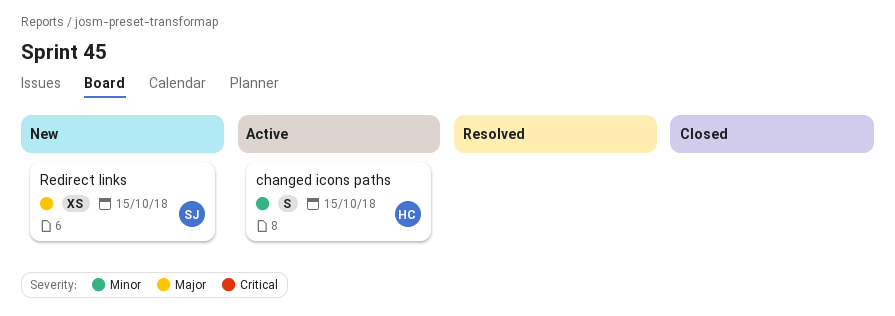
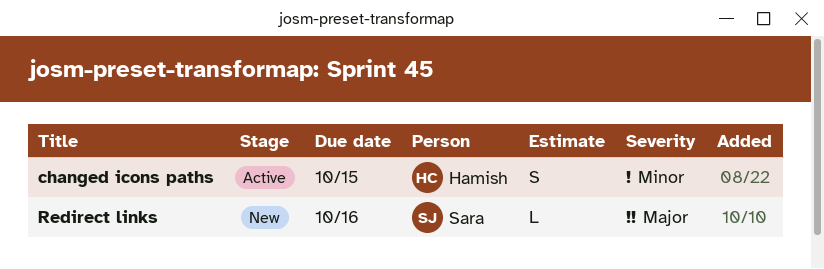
Redirect links, estimate: XS -> L
Redirect links, due: Oct 15 -> Oct 16

